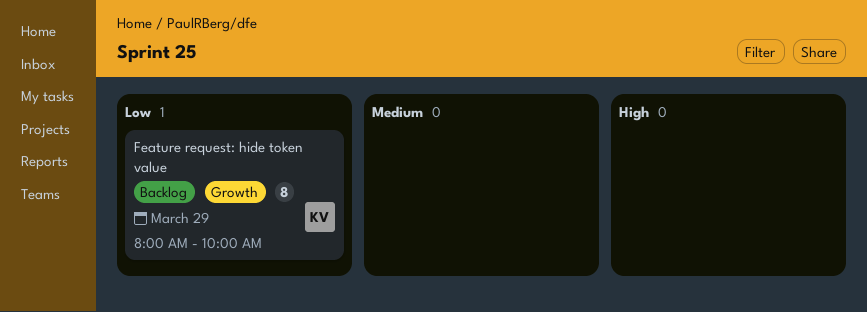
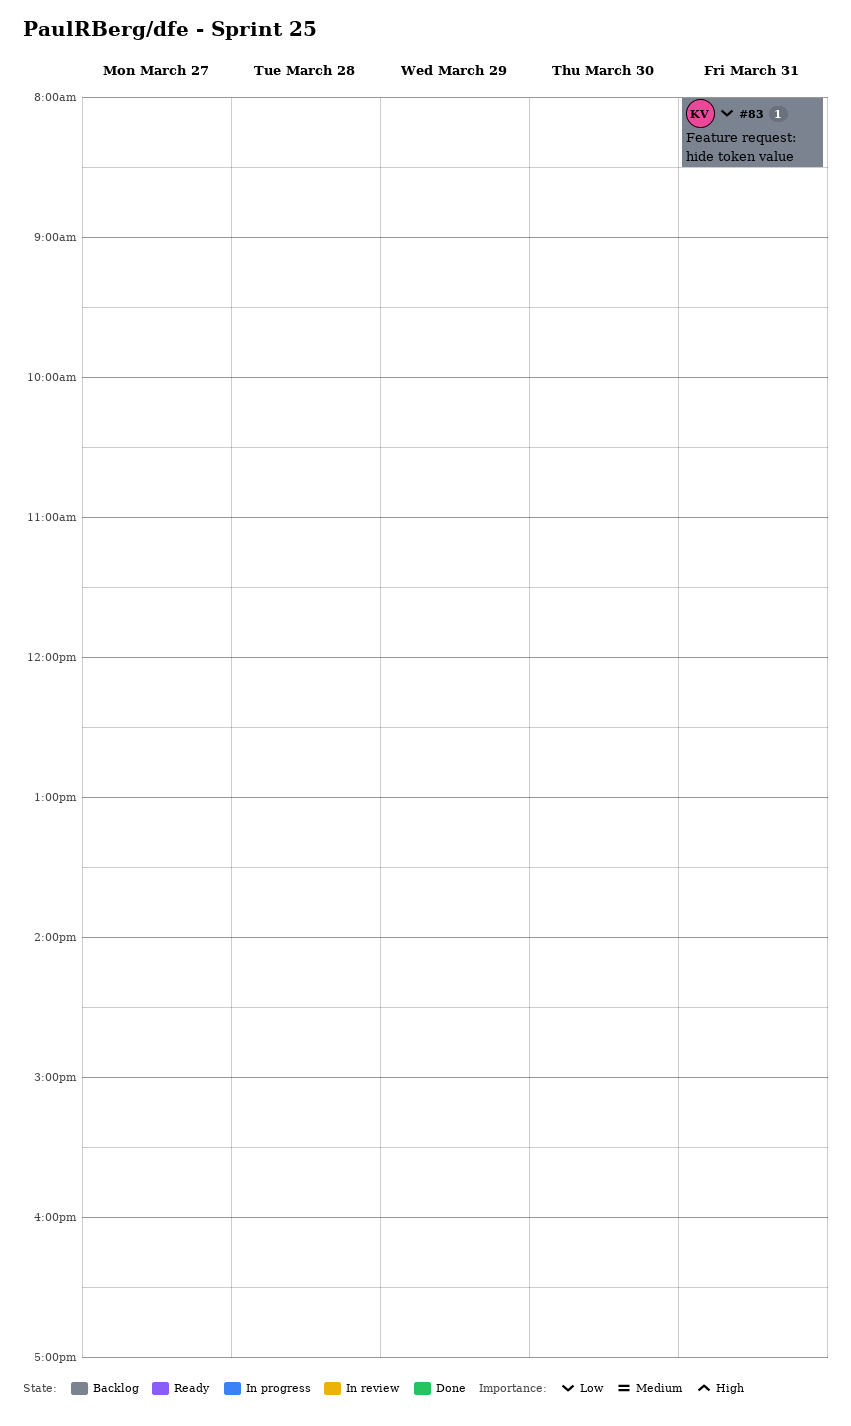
Feature request: hide token value, estimate: 8 -> 1
Feature request: hide token value, day: Mar 29 -> Mar 31
Feature request: hide token value, ends: 10:00 -> 08:30

